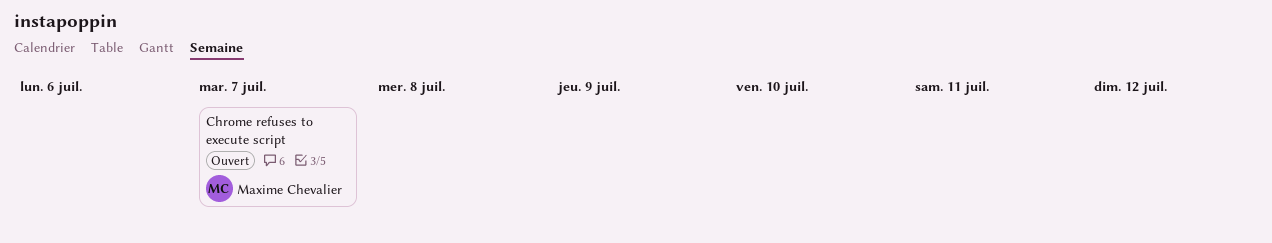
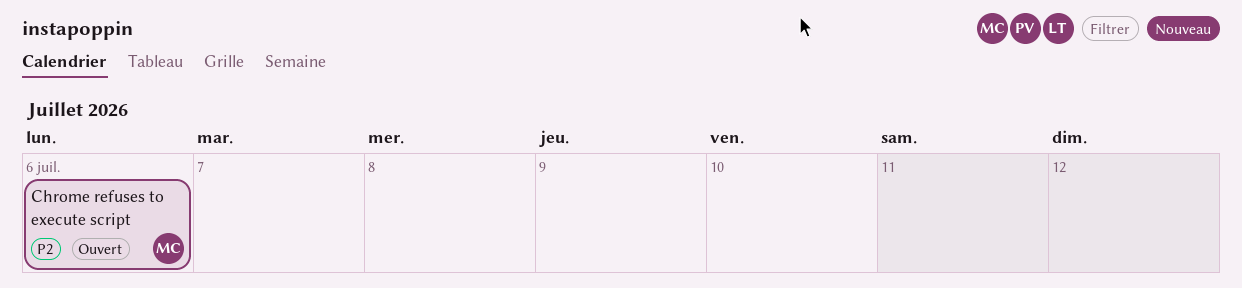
Chrome refuses to execute script, due: Jul 7 -> Jul 6

